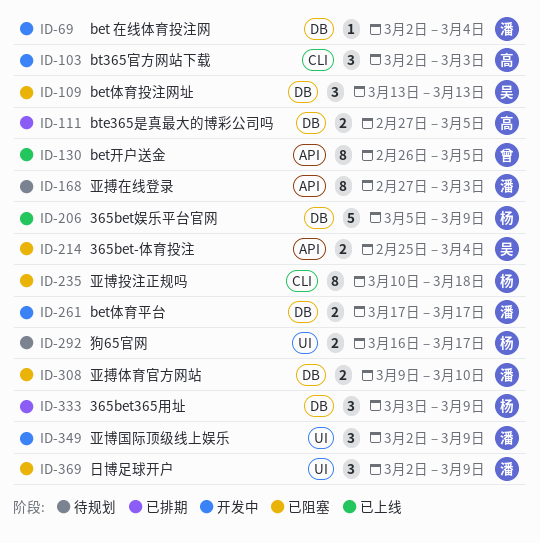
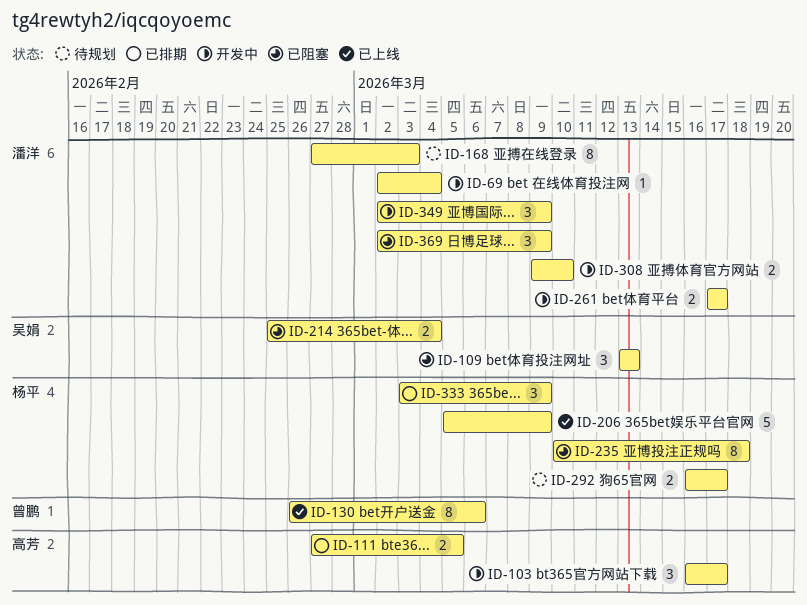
ID-103, start: Mar 2 -> Mar 16
ID-103, due: Mar 3 -> Mar 17
ID-130, due: Mar 5 -> Mar 6
ID-308, status: 已阻塞 -> 开发中

